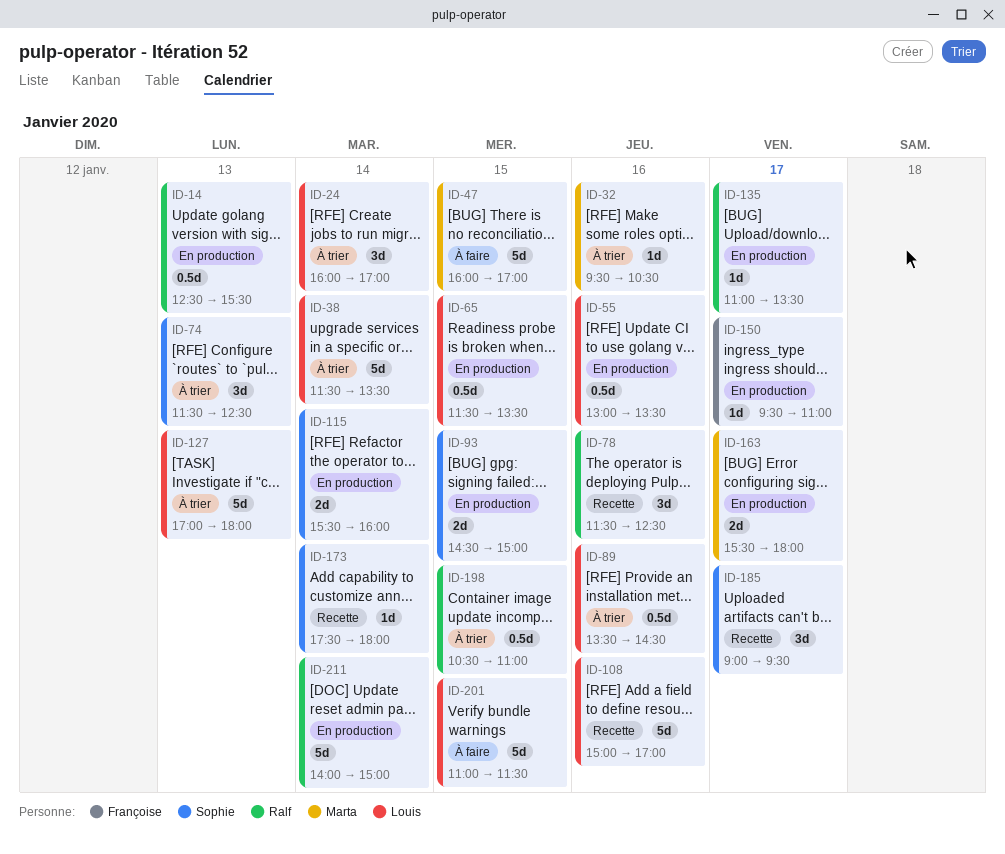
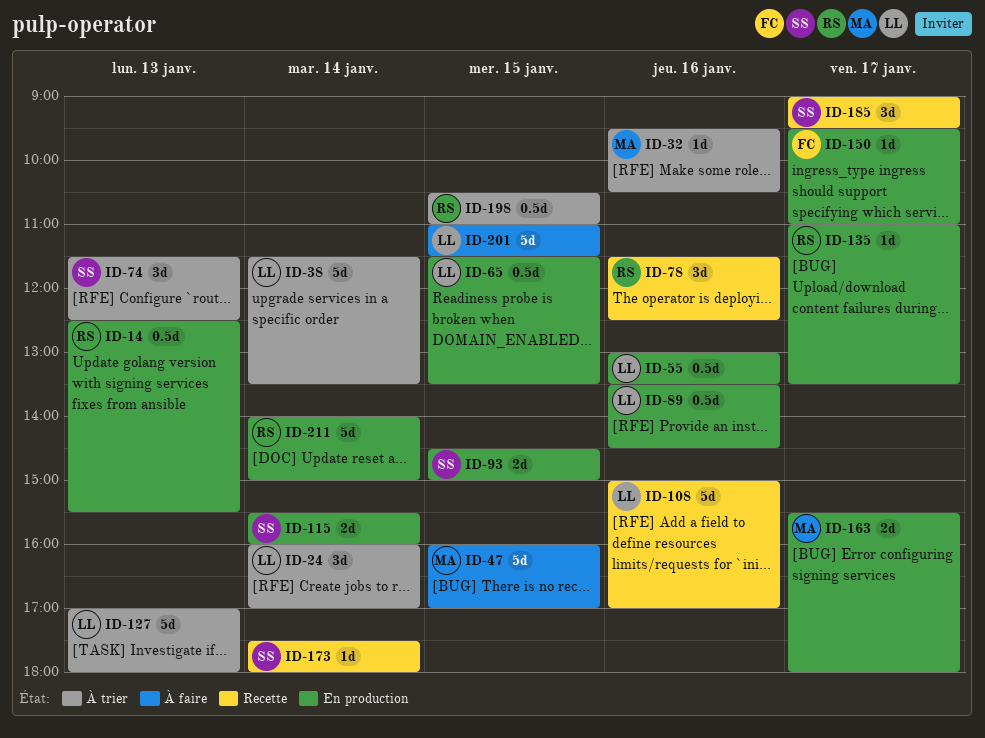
ID-89, status: À trier -> En production

